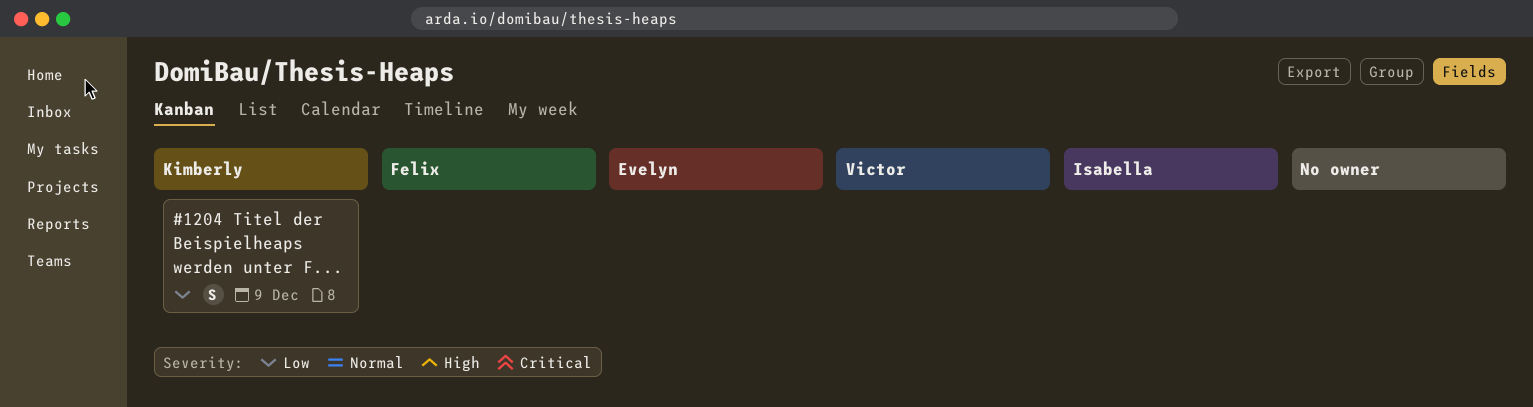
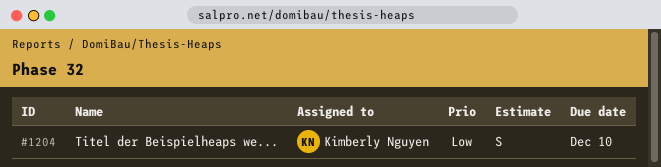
#1204, due: Dec 9 -> Dec 10

